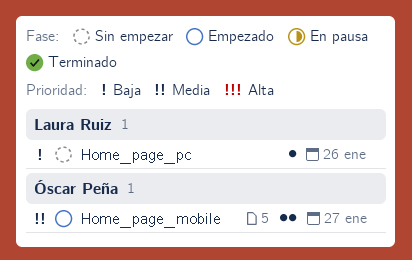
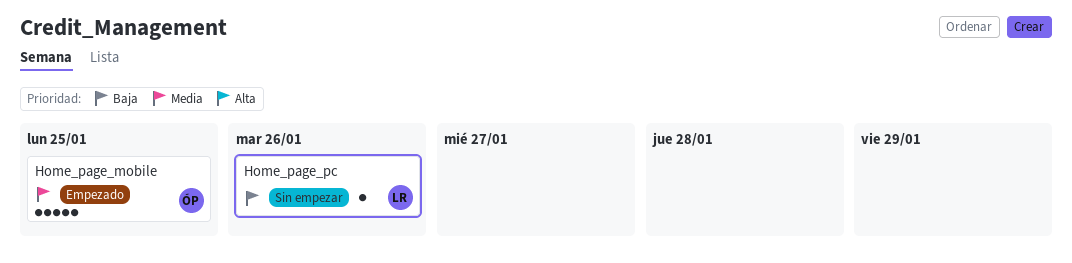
Home_page_mobile, estimate: 2 -> 5
Home_page_mobile, due: Jan 27 -> Jan 25

